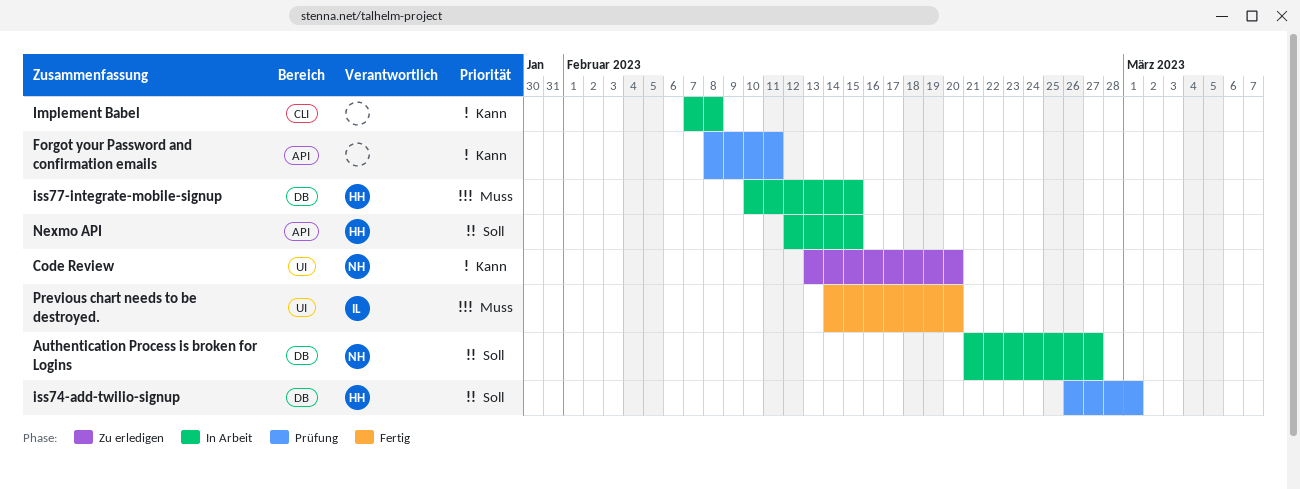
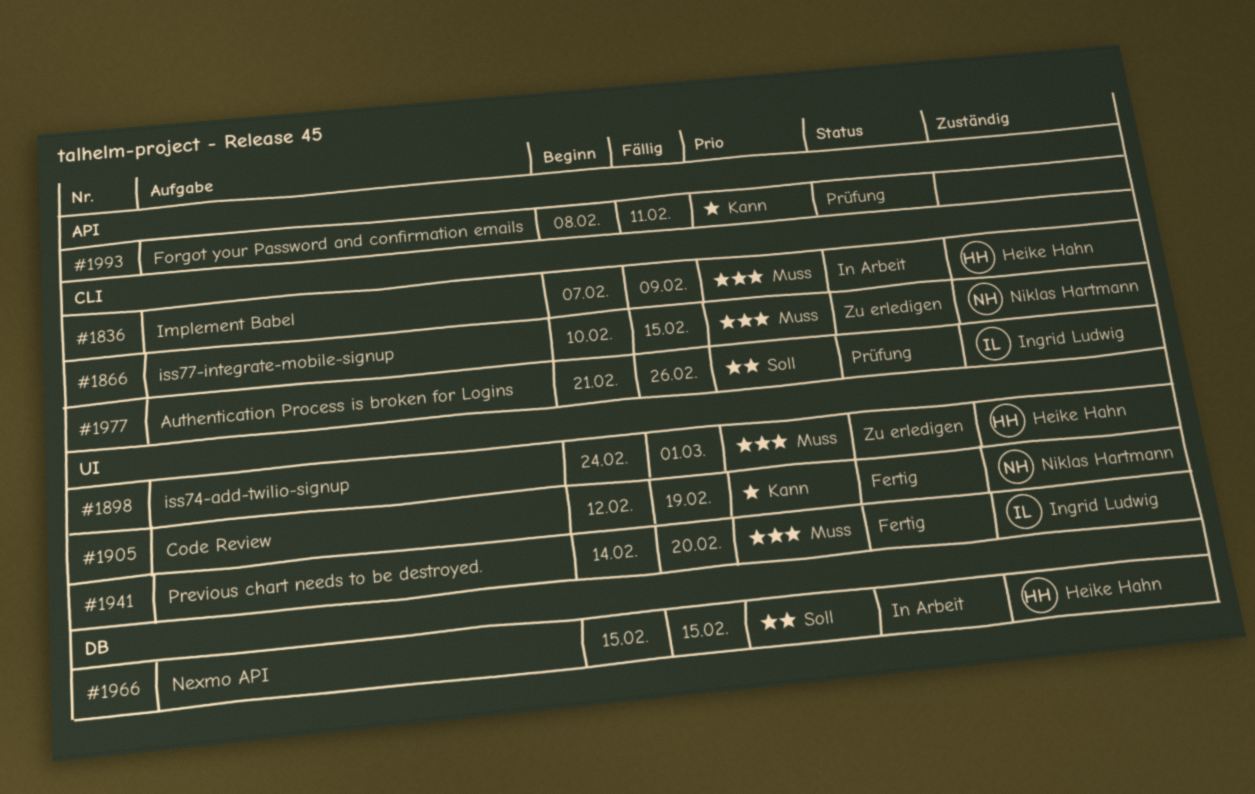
Authentication Process is broken for Logins, status: In Arbeit -> Prüfung
Authentication Process is broken for Logins, owner: Niklas Hartmann -> Ingrid Ludwig
Authentication Process is broken for Logins, label: DB -> CLI
Authentication Process is broken for Logins, due: Feb 27 -> Feb 26
Code Review, status: Zu erledigen -> Fertig
Code Review, start: Feb 13 -> Feb 12
Code Review, due: Feb 20 -> Feb 19
Implement Babel, owner: none -> Heike Hahn
Implement Babel, priority: Kann -> Muss
Implement Babel, due: Feb 8 -> Feb 9
iss74-add-twilio-signup, status: Prüfung -> Zu erledigen
iss74-add-twilio-signup, priority: Soll -> Muss
iss74-add-twilio-signup, label: DB -> UI
iss74-add-twilio-signup, start: Feb 26 -> Feb 24
iss77-integrate-mobile-signup, status: In Arbeit -> Zu erledigen
iss77-integrate-mobile-signup, owner: Heike Hahn -> Niklas Hartmann
iss77-integrate-mobile-signup, label: DB -> CLI
Nexmo API, label: API -> DB
Nexmo API, start: Feb 12 -> Feb 15

